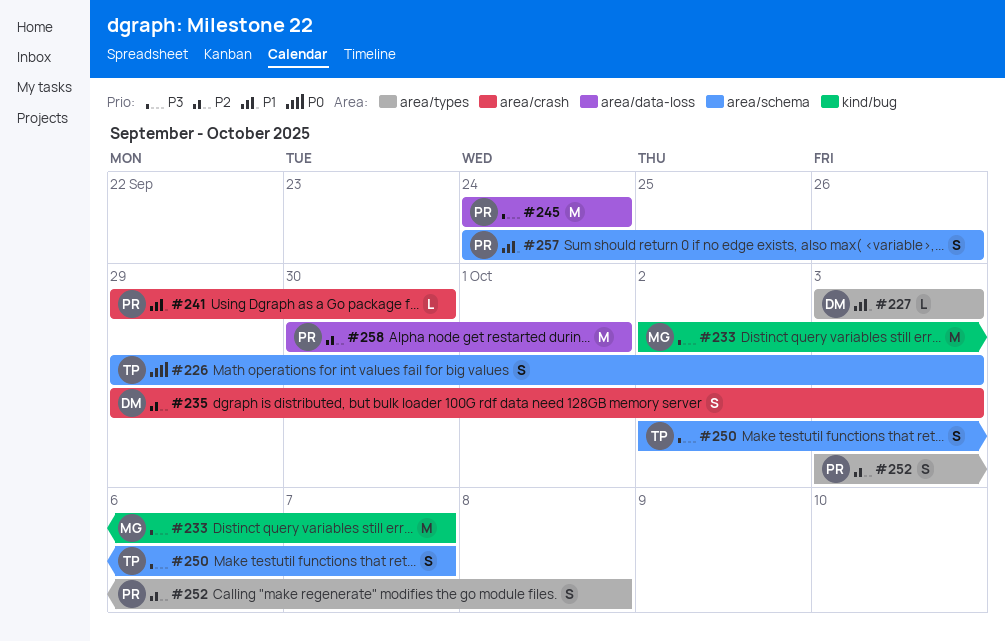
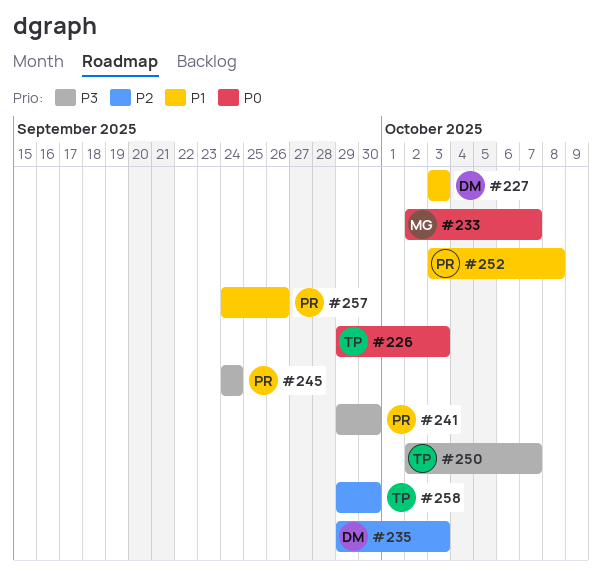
#233, priority: P3 -> P0
#241, priority: P1 -> P3
#252, priority: P2 -> P1
#258, owner: PR -> TP
#258, start: Sep 30 -> Sep 29
#258, due: Oct 1 -> Sep 30

